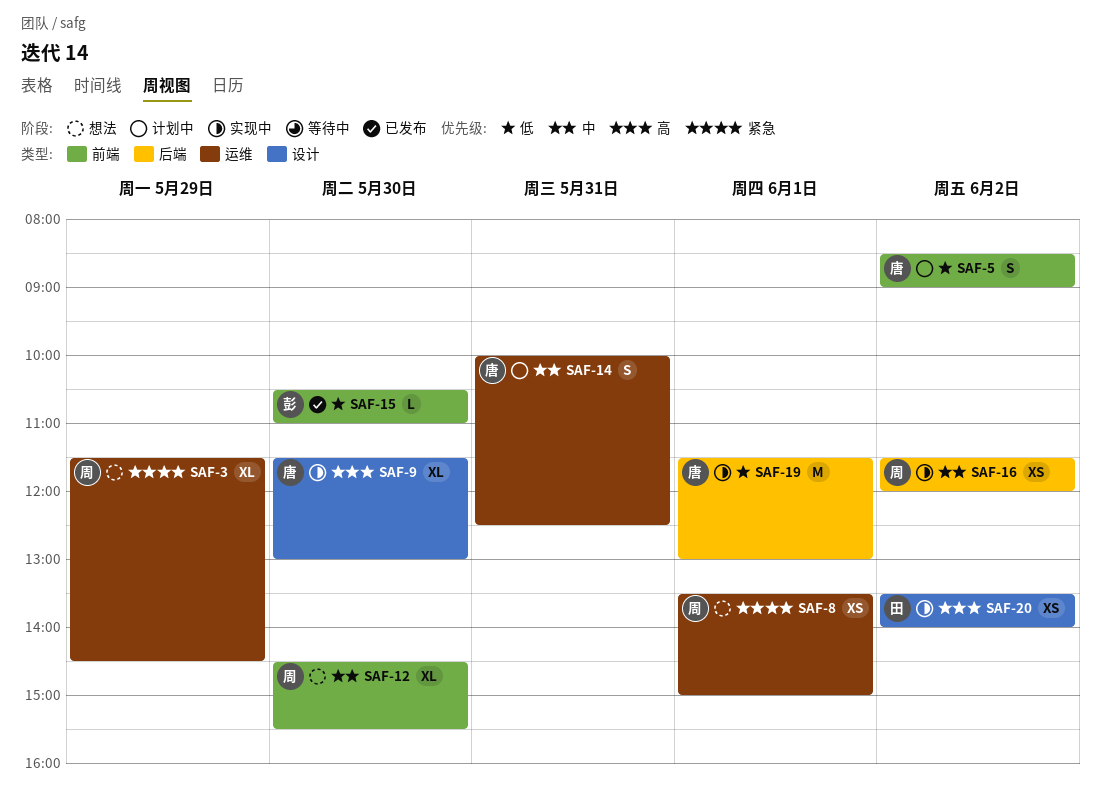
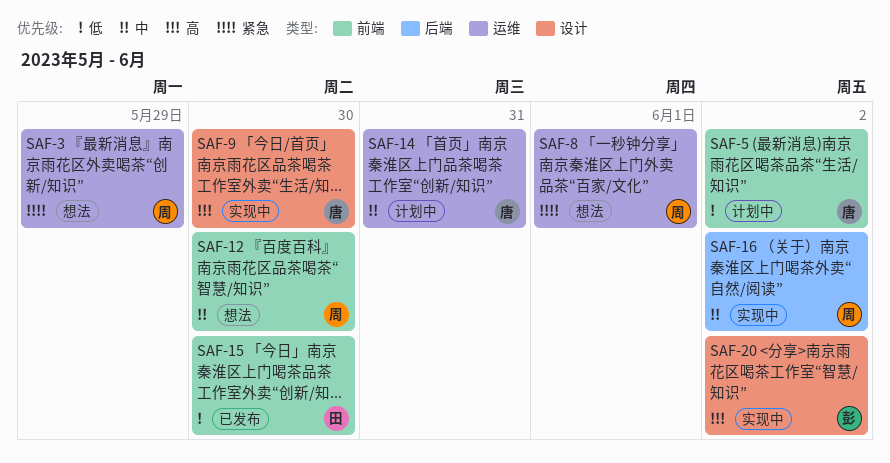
SAF-15, owner: 彭 -> 田
SAF-19: present -> none
SAF-20, owner: 田 -> 彭

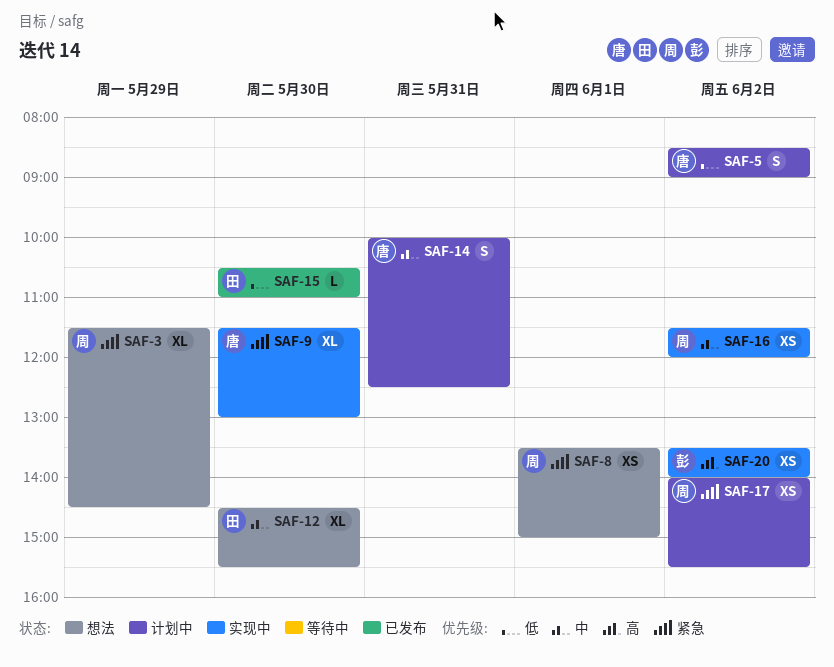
SAF-9, priority: 高 -> 紧急
SAF-12, owner: 周 -> 田
SAF-17: none -> present

